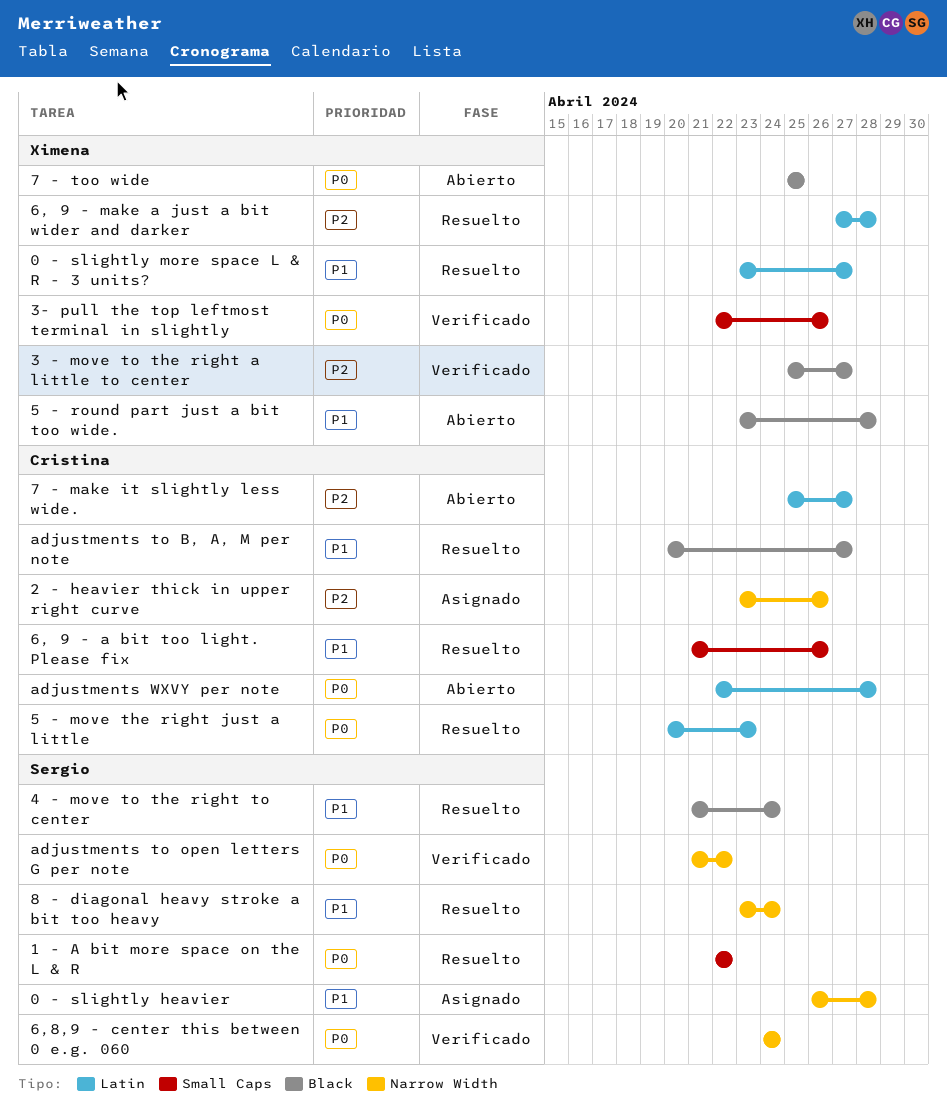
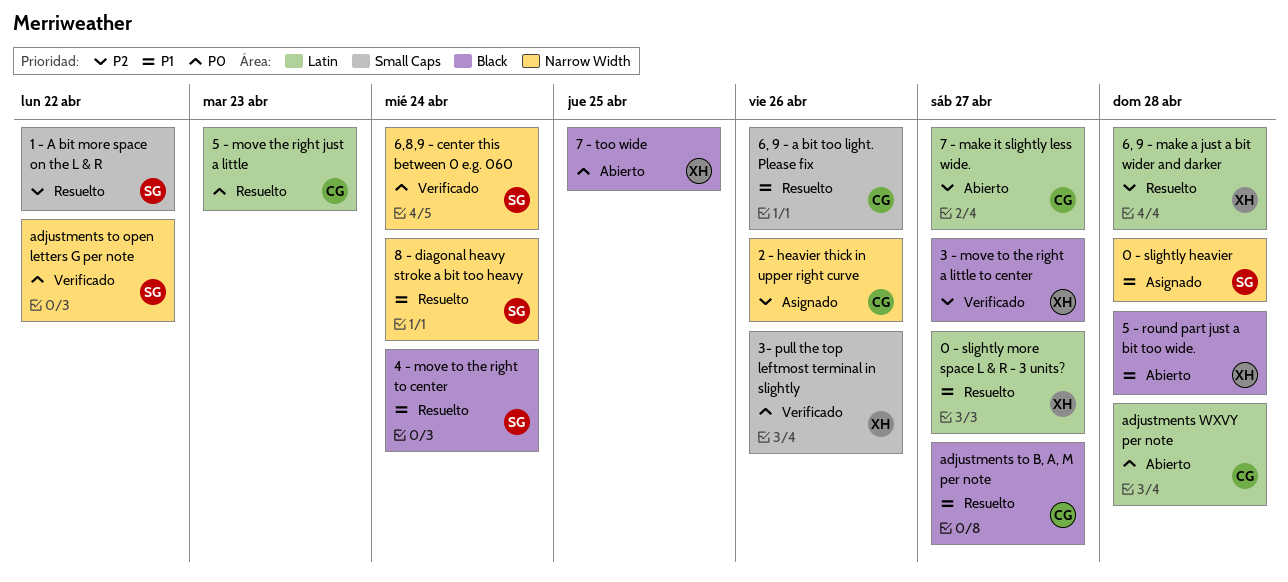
1 - A bit more space on the L & R, priority: P0 -> P2

